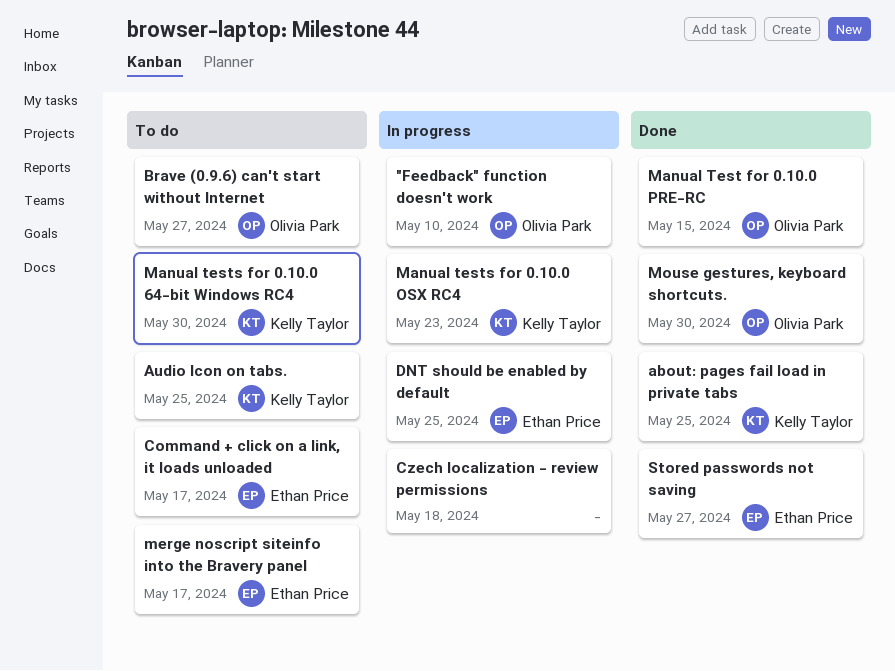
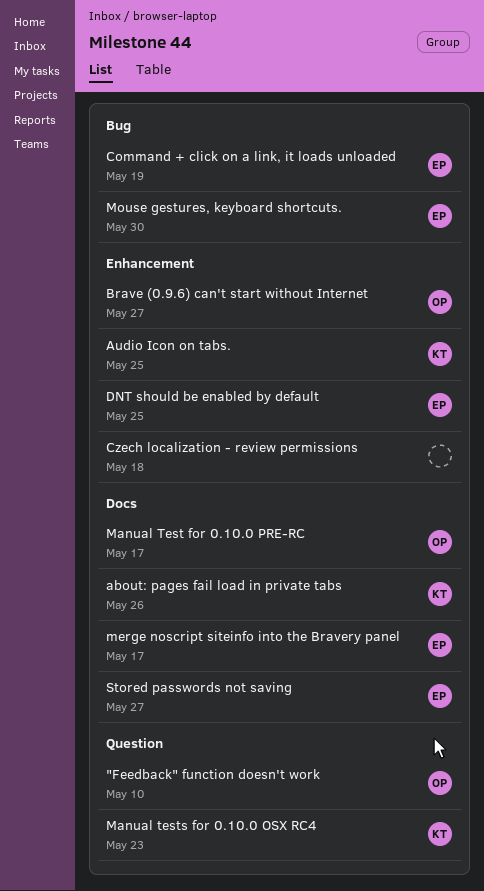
about: pages fail load in private tabs, due: May 25 -> May 26
Command + click on a link, it loads unloaded, due: May 17 -> May 19
Manual Test for 0.10.0 PRE-RC, due: May 15 -> May 17
Manual tests for 0.10.0 64-bit Windows RC4: present -> none
Mouse gestures, keyboard shortcuts., owner: Olivia Park -> Ethan Price

